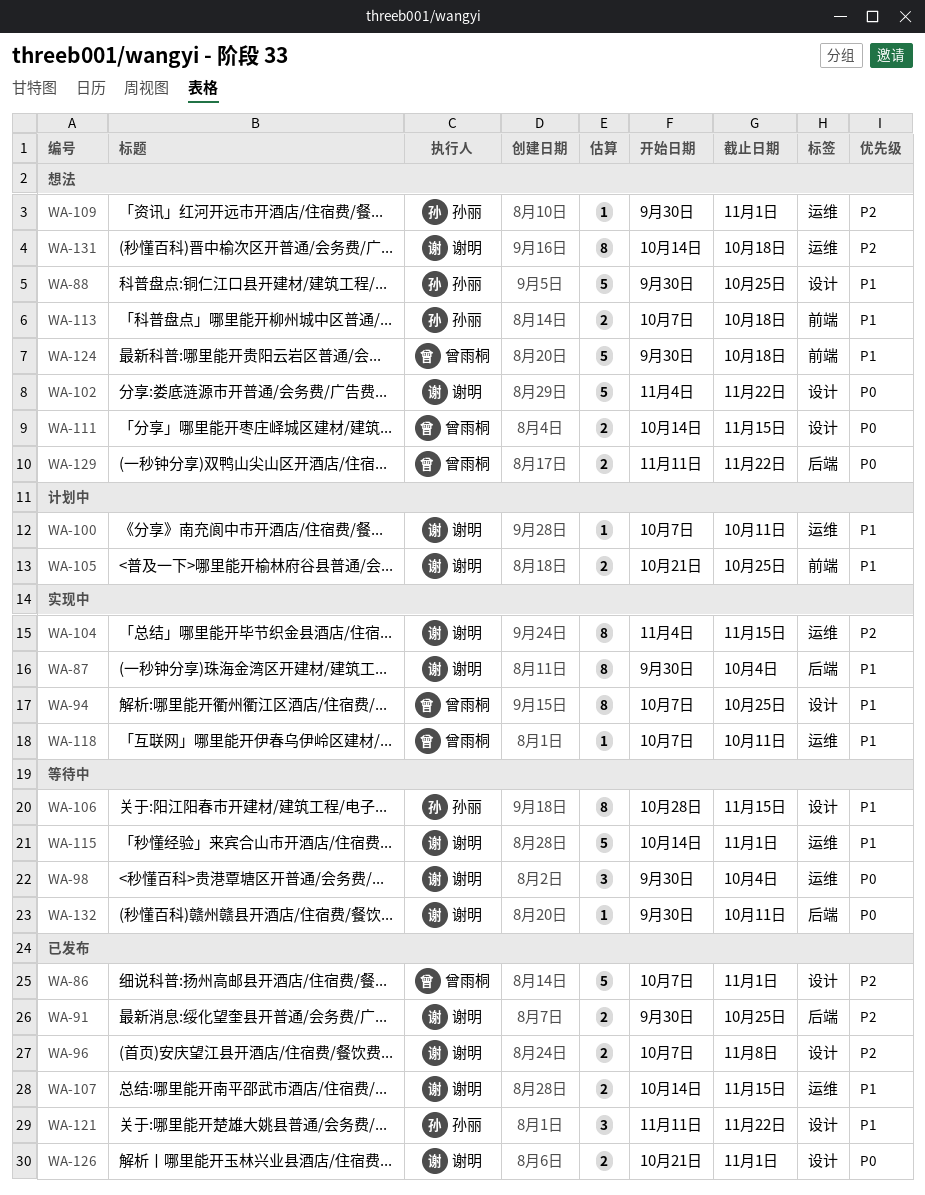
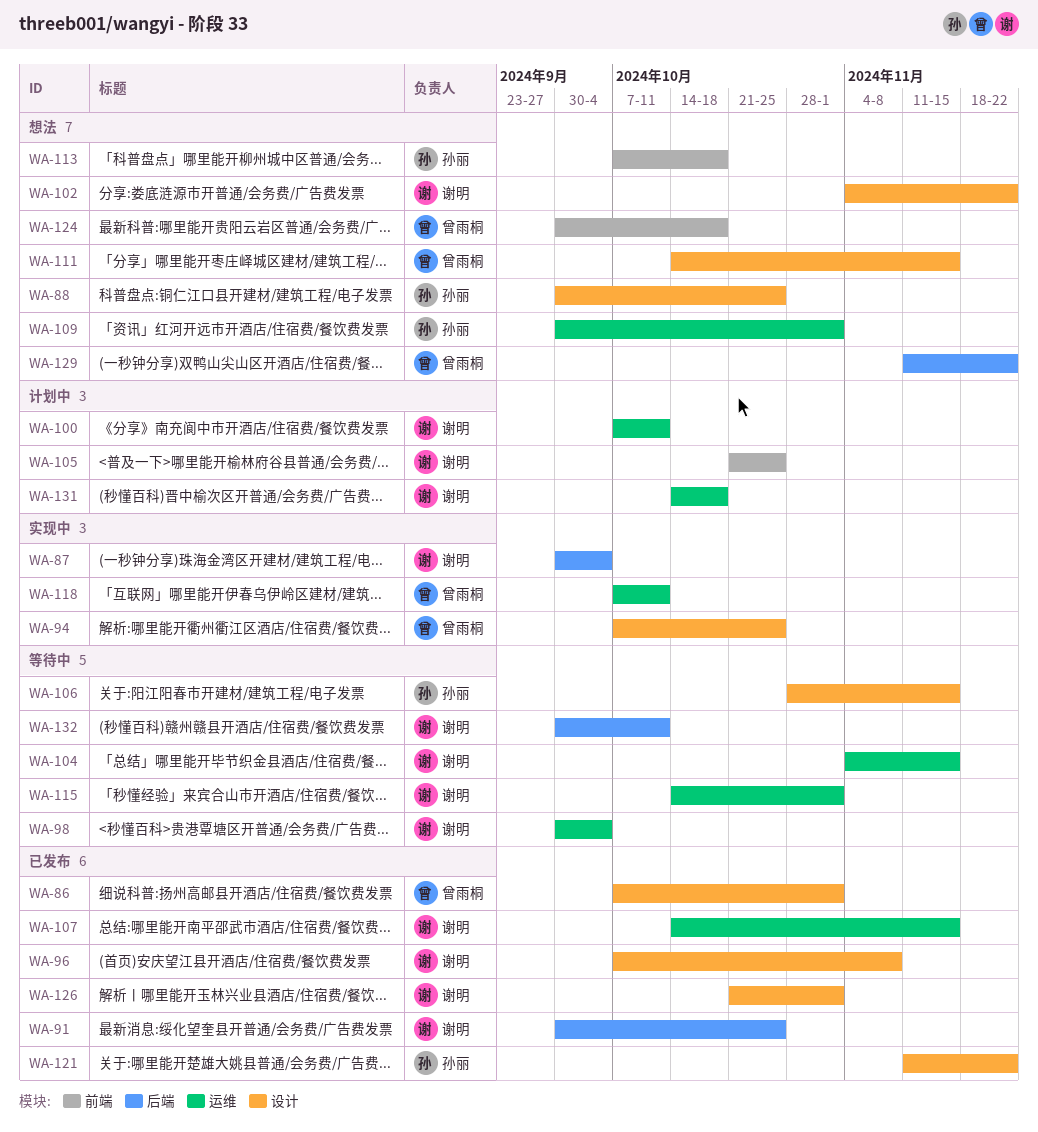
WA-104, status: 实现中 -> 等待中
WA-131, status: 想法 -> 计划中

